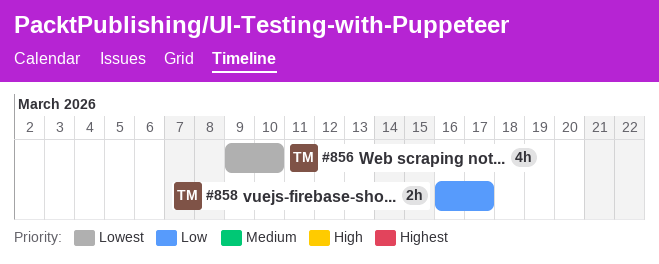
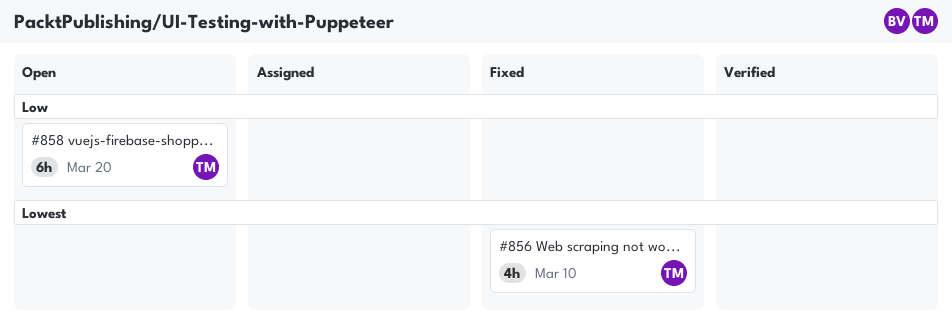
#858, estimate: 2h -> 6h
#858, due: Mar 17 -> Mar 20

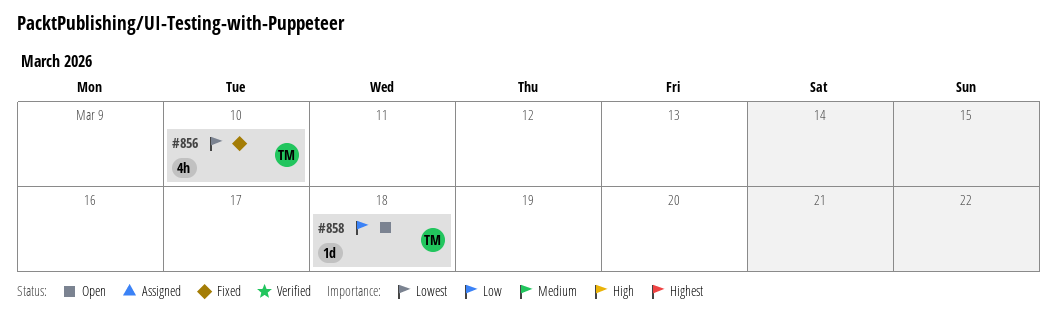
#858, estimate: 6h -> 1d
#858, due: Mar 20 -> Mar 18

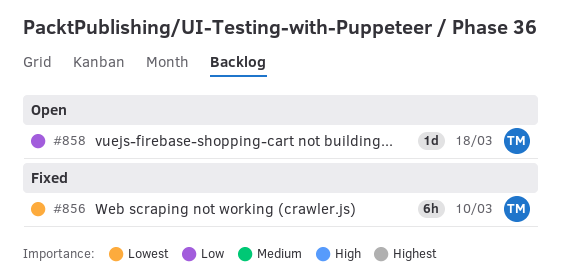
#856, estimate: 4h -> 6h

